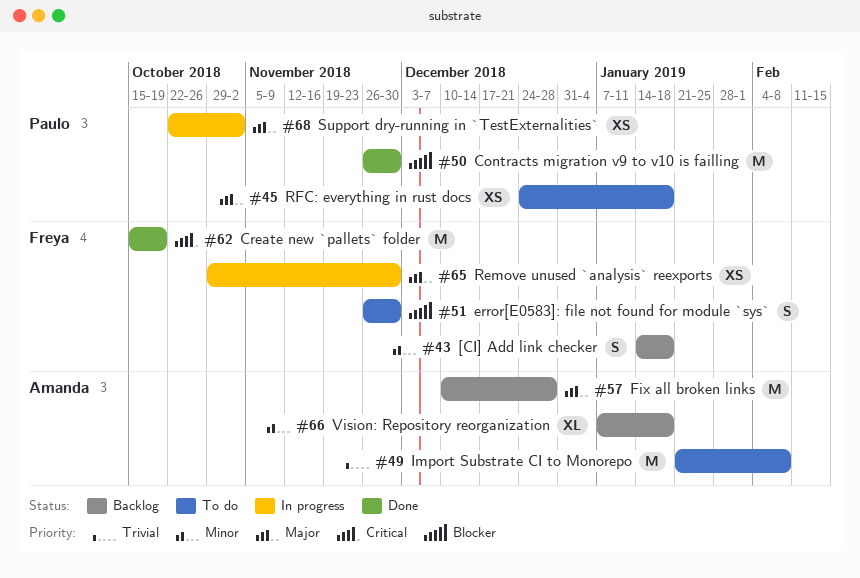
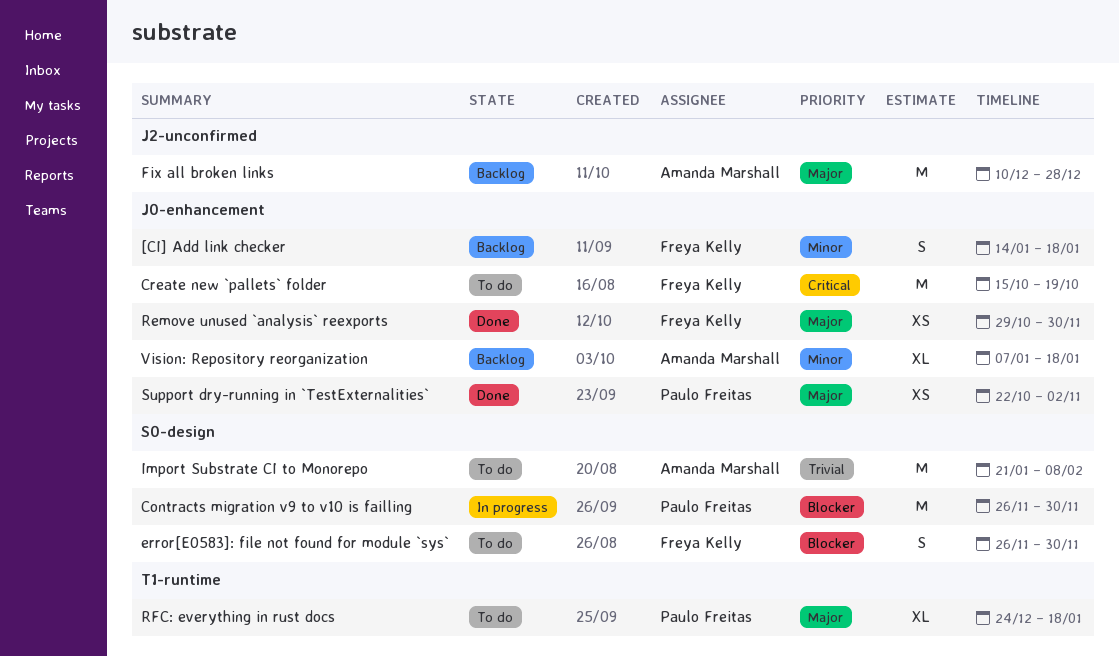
Contracts migration v9 to v10 is failling, status: Done -> In progress
Create new `pallets` folder, status: Done -> To do
Remove unused `analysis` reexports, status: In progress -> Done
RFC: everything in rust docs, estimate: XS -> XL
Support dry-running in `TestExternalities`, status: In progress -> Done

